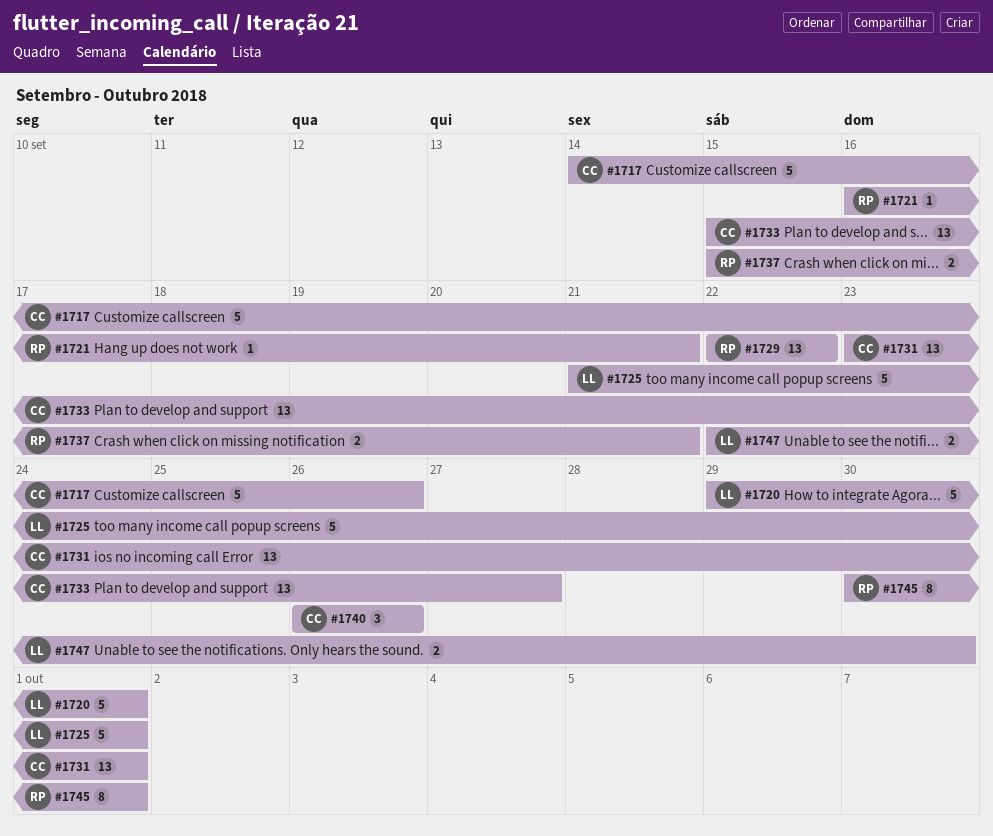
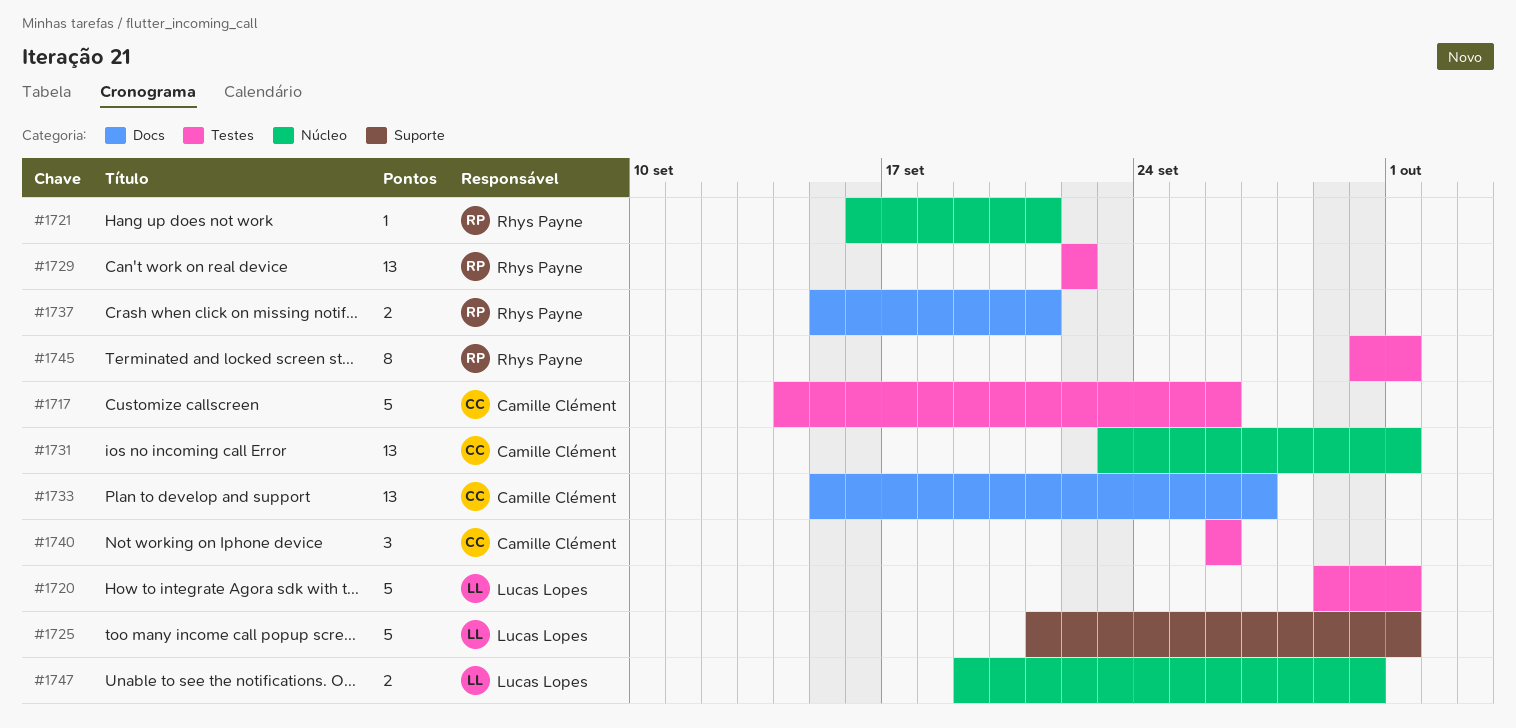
#1747, start: Sep 22 -> Sep 19

